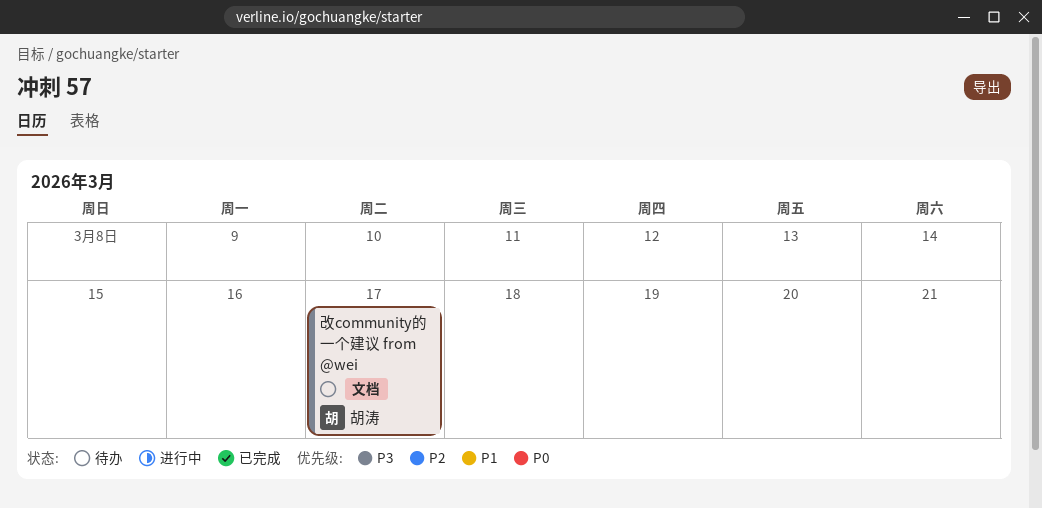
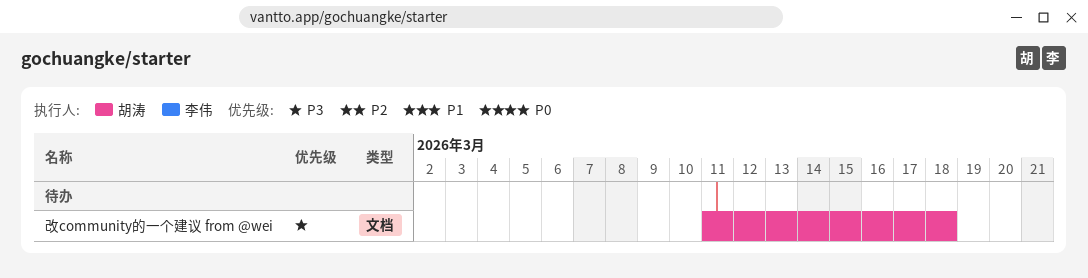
改community的一个建议 from @wei, due: Mar 17 -> Mar 18

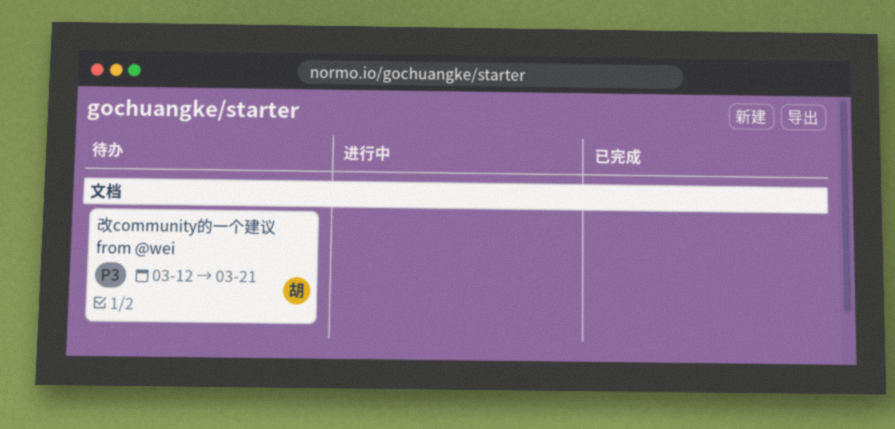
改community的一个建议 from @wei, start: Mar 11 -> Mar 12
改community的一个建议 from @wei, due: Mar 18 -> Mar 21

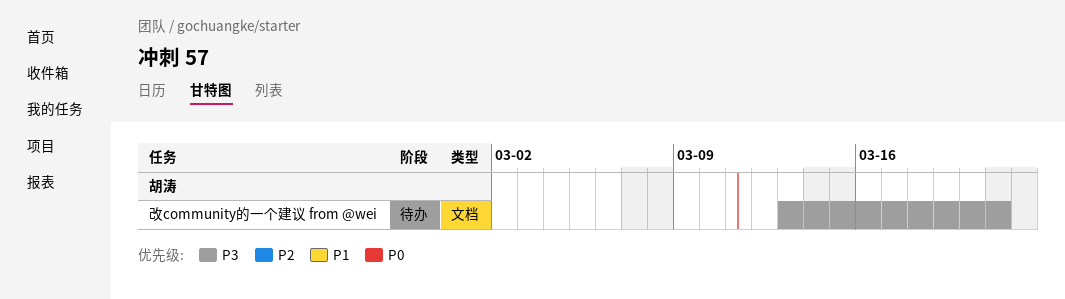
改community的一个建议 from @wei, start: Mar 12 -> Mar 13

